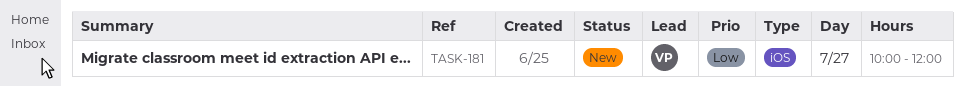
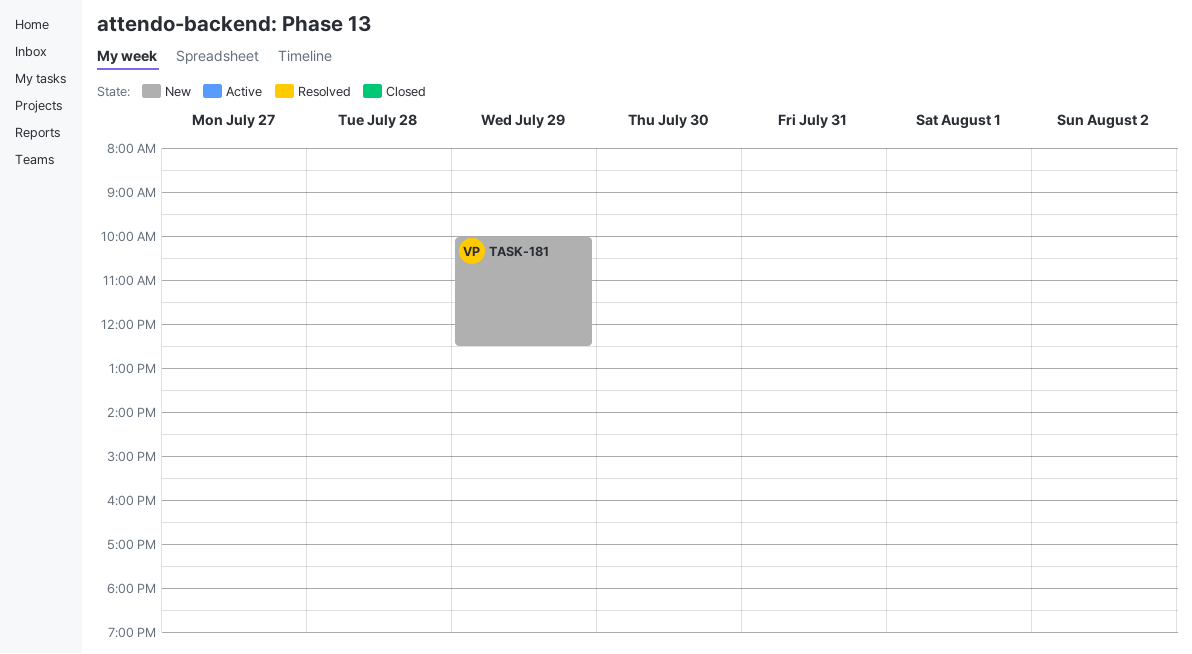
TASK-181, day: Jul 27 -> Jul 29
TASK-181, ends: 12:00 -> 12:30

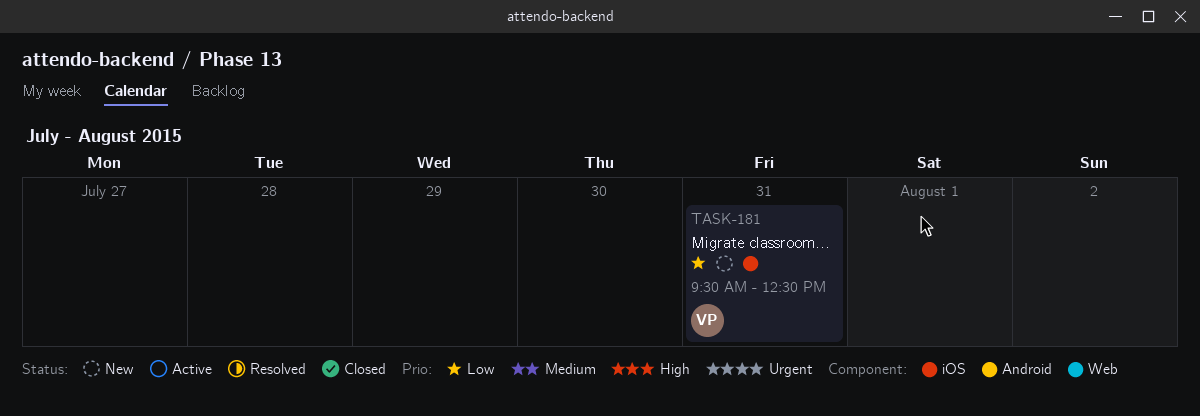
TASK-181, day: Jul 29 -> Jul 31
TASK-181, begins: 10:00 -> 09:30

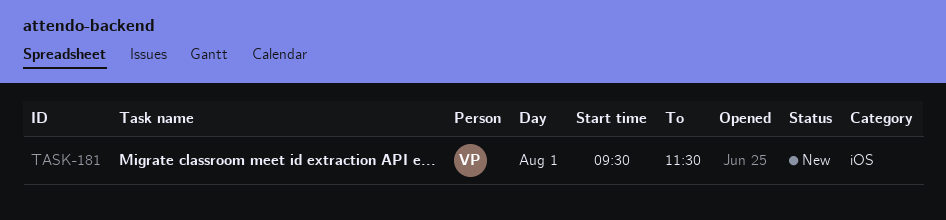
TASK-181, day: Jul 31 -> Aug 1
TASK-181, ends: 12:30 -> 11:30

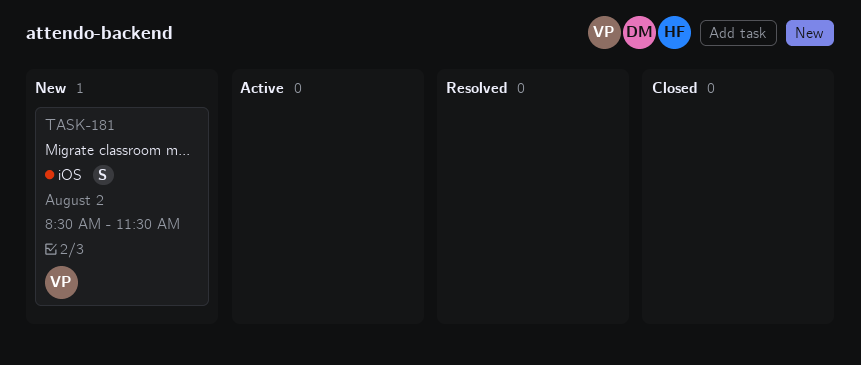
TASK-181, day: Aug 1 -> Aug 2
TASK-181, begins: 09:30 -> 08:30

